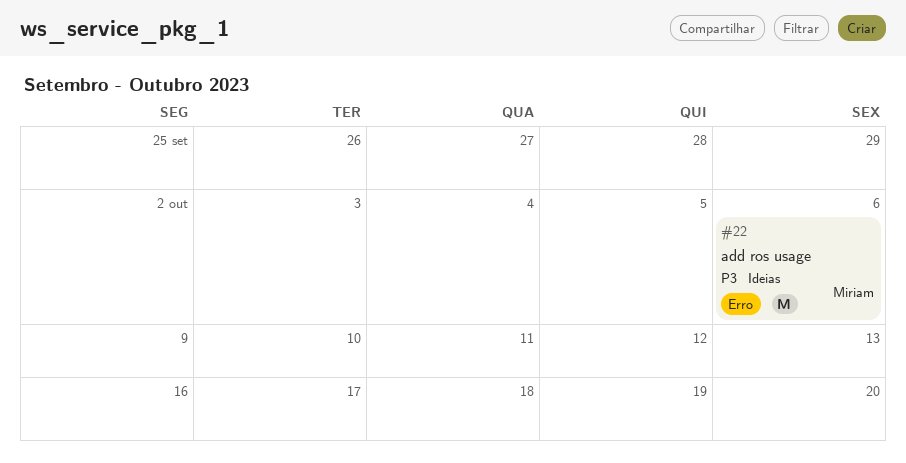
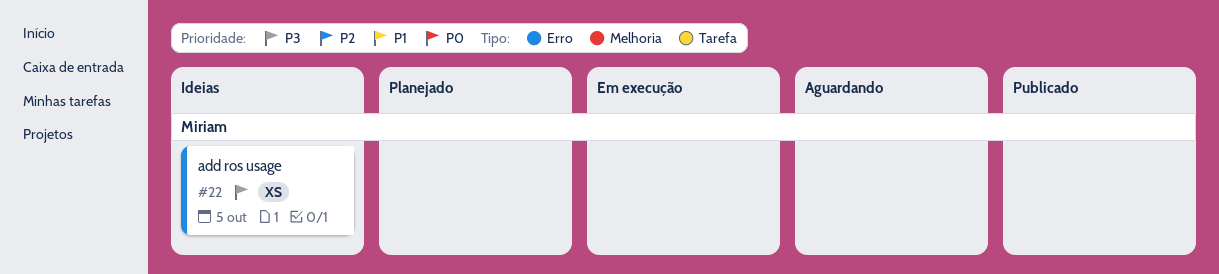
#22, estimate: M -> XS
#22, due: Oct 6 -> Oct 5

